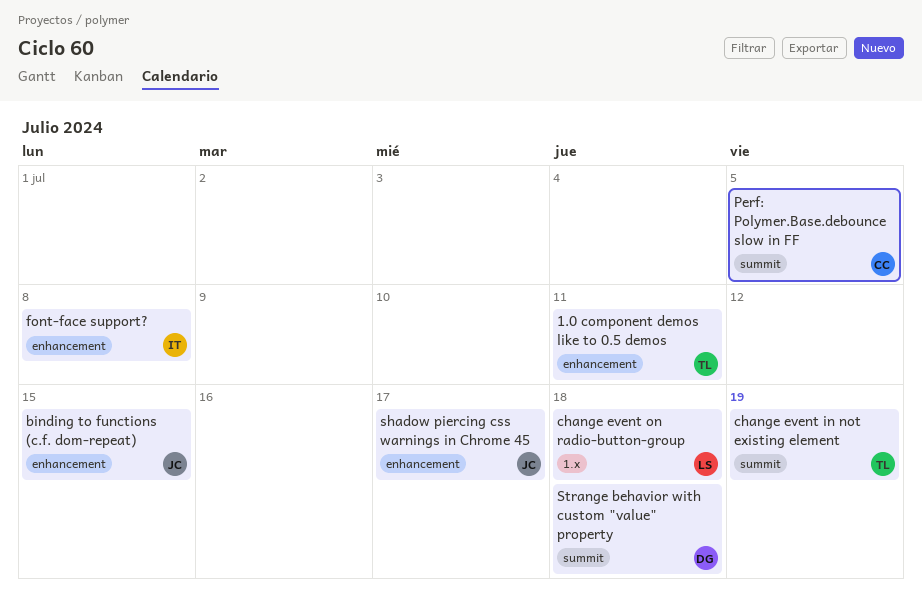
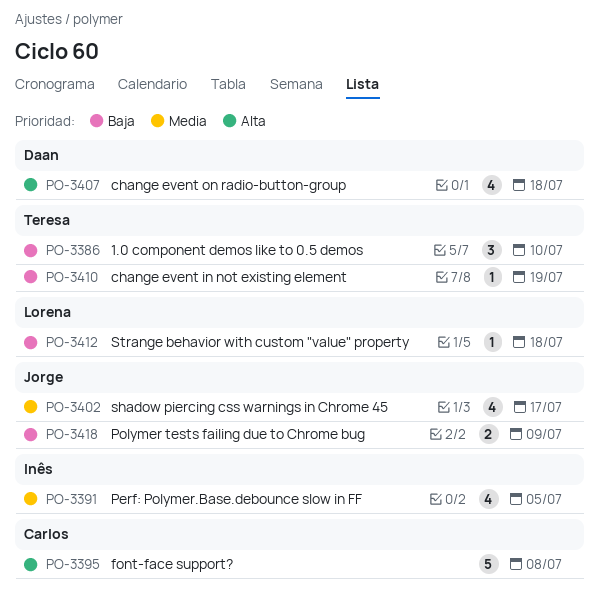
1.0 component demos like to 0.5 demos, due: Jul 11 -> Jul 10
binding to functions (c.f. dom-repeat): present -> none
change event on radio-button-group, owner: Lorena -> Daan
font-face support?, owner: Inês -> Carlos
Perf: Polymer.Base.debounce slow in FF, owner: Carlos -> Inês
Polymer tests failing due to Chrome bug: none -> present
Strange behavior with custom "value" property, owner: Daan -> Lorena

